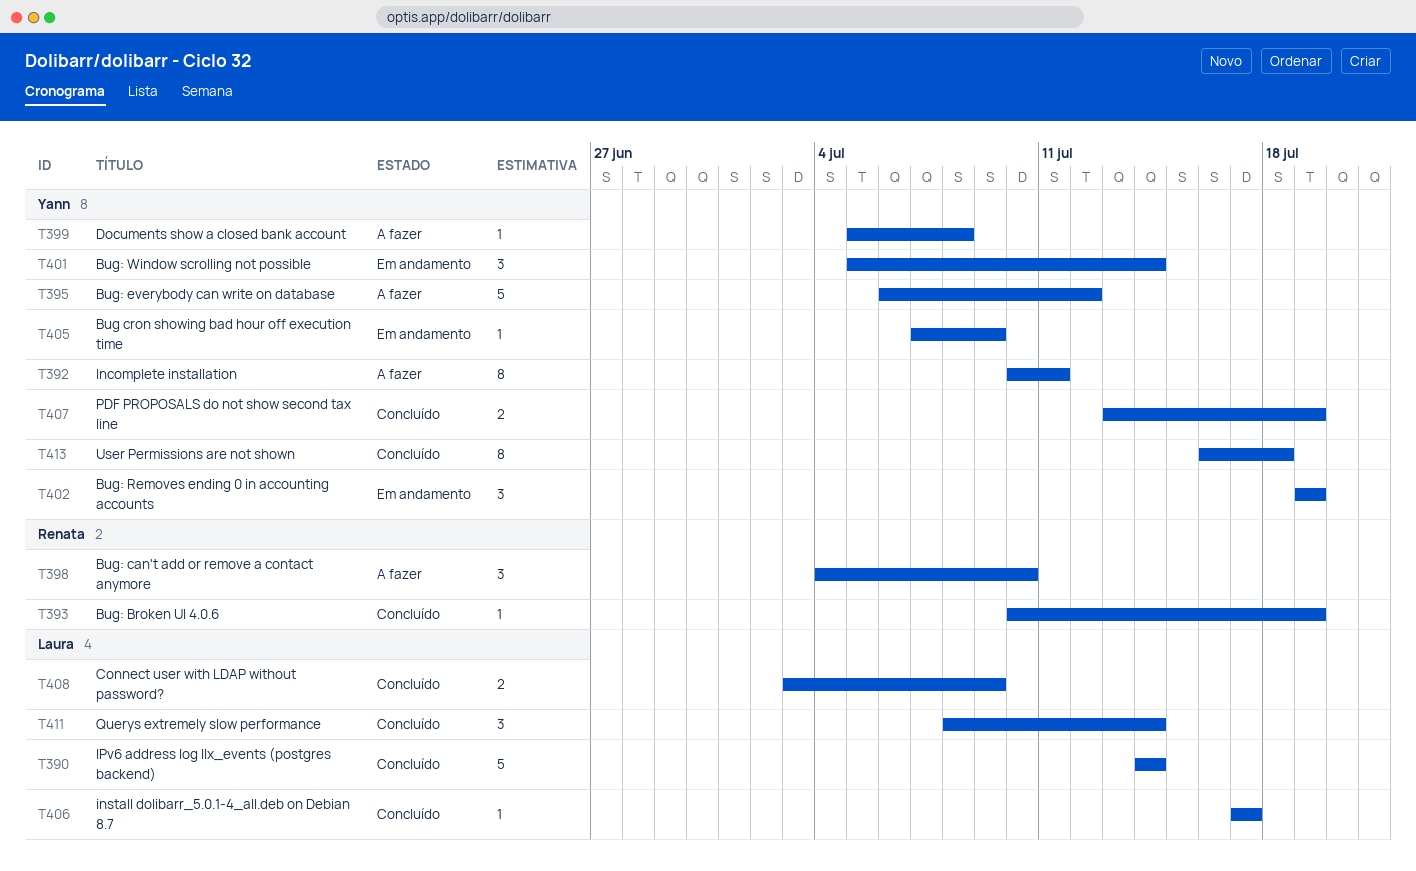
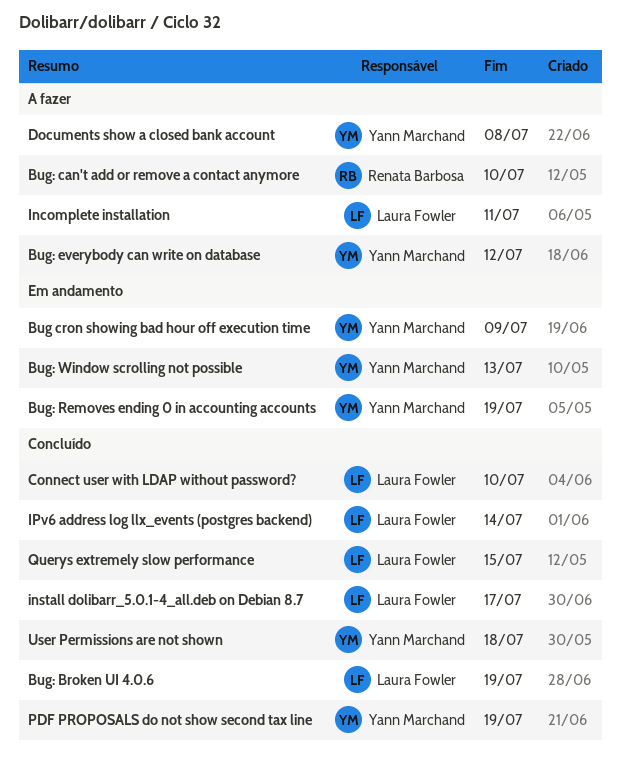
Bug: Broken UI 4.0.6, owner: Renata Barbosa -> Laura Fowler
Bug: Window scrolling not possible, due: Jul 14 -> Jul 13
Connect user with LDAP without password?, due: Jul 9 -> Jul 10
Incomplete installation, owner: Yann Marchand -> Laura Fowler
Querys extremely slow performance, due: Jul 14 -> Jul 15

